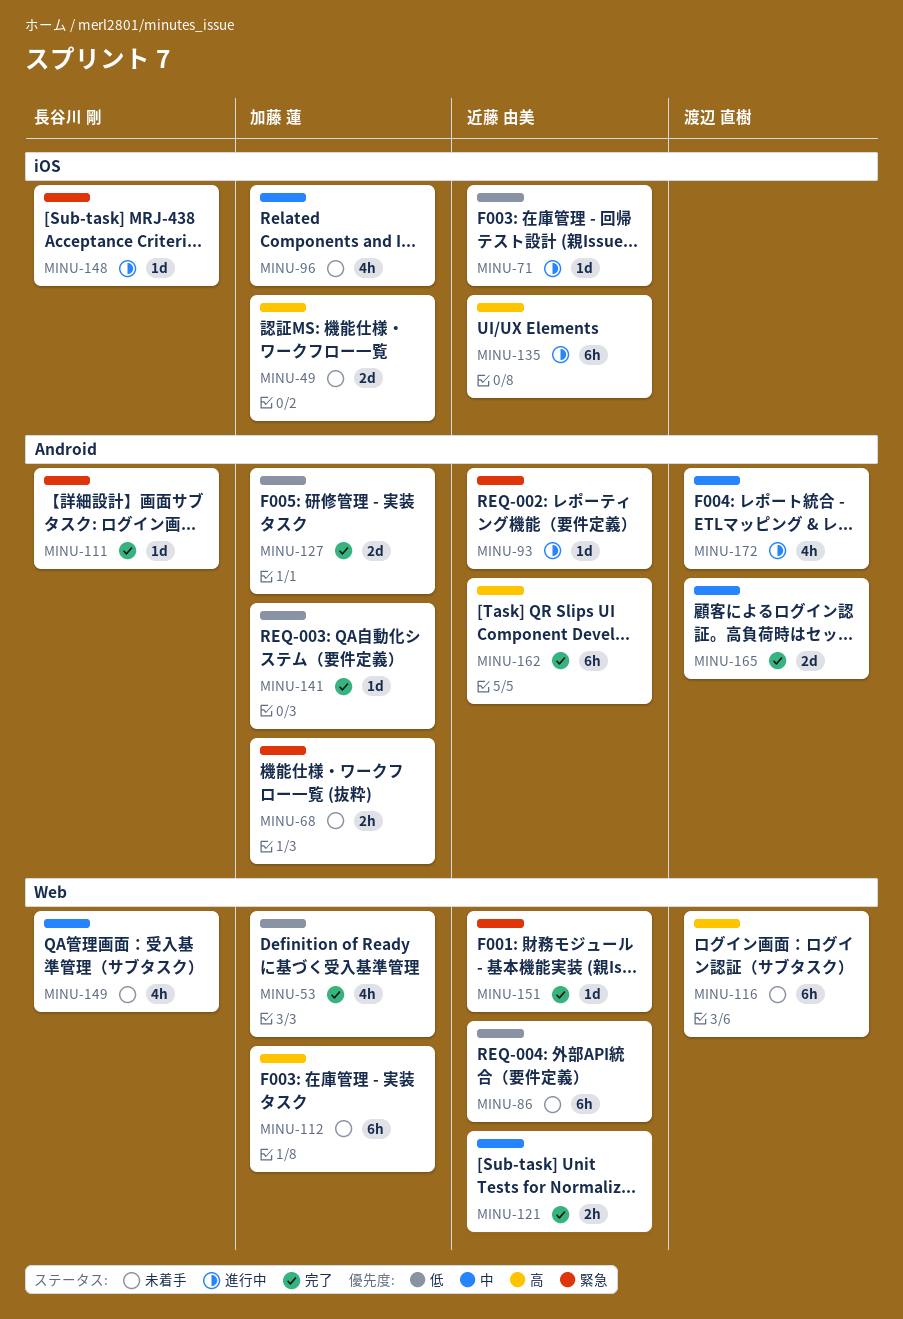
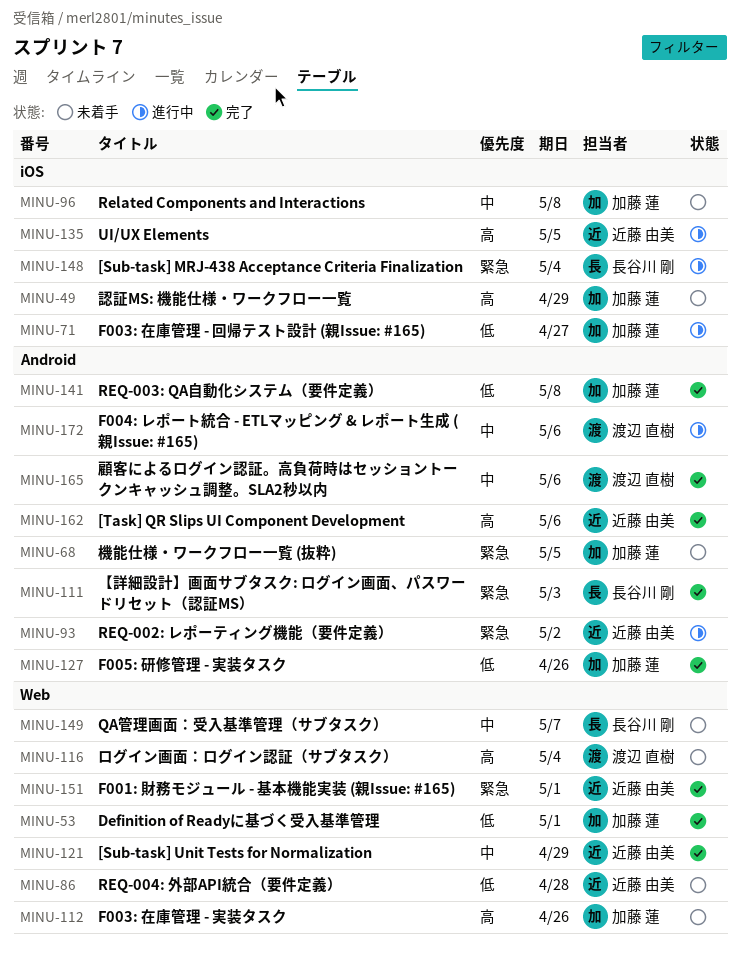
MINU-71, owner: 近藤 由美 -> 加藤 蓮

